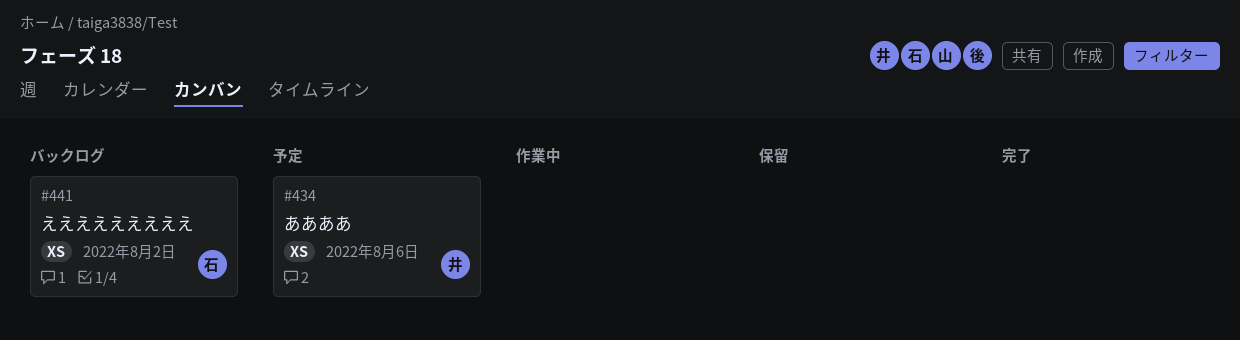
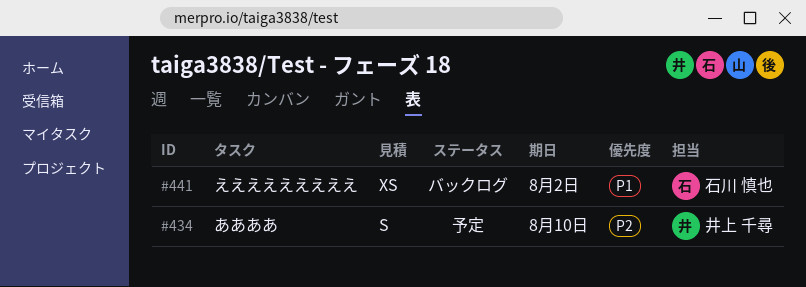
#434, estimate: XS -> S
#434, due: Aug 6 -> Aug 10

